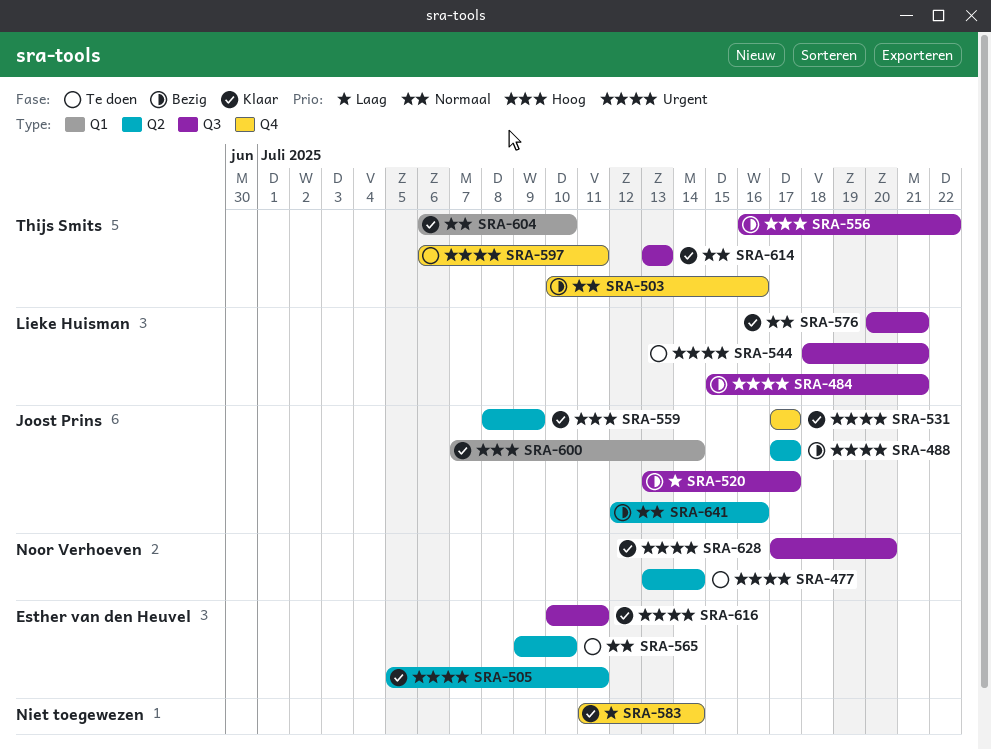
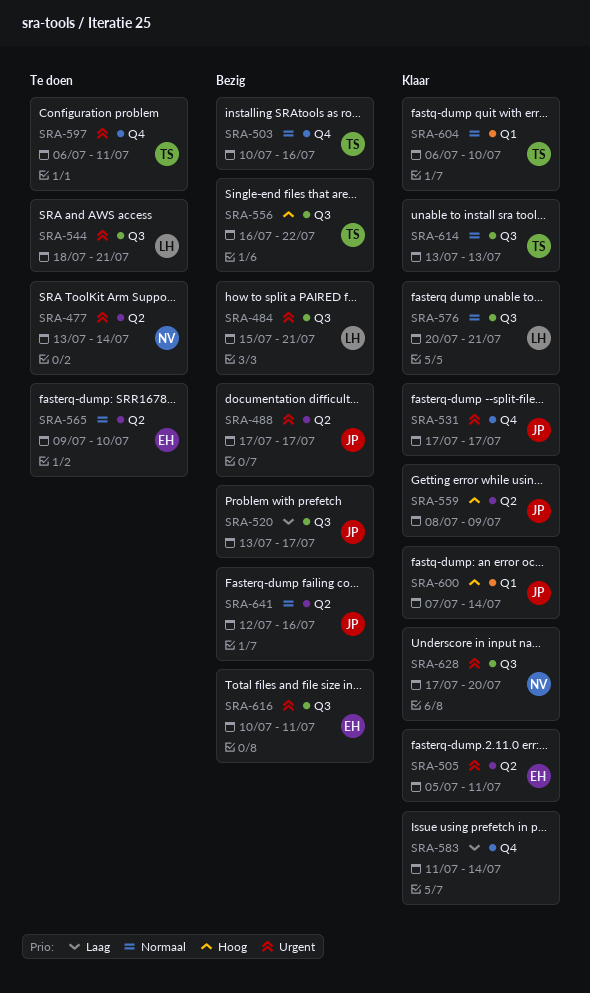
SRA-616, status: Klaar -> Bezig

